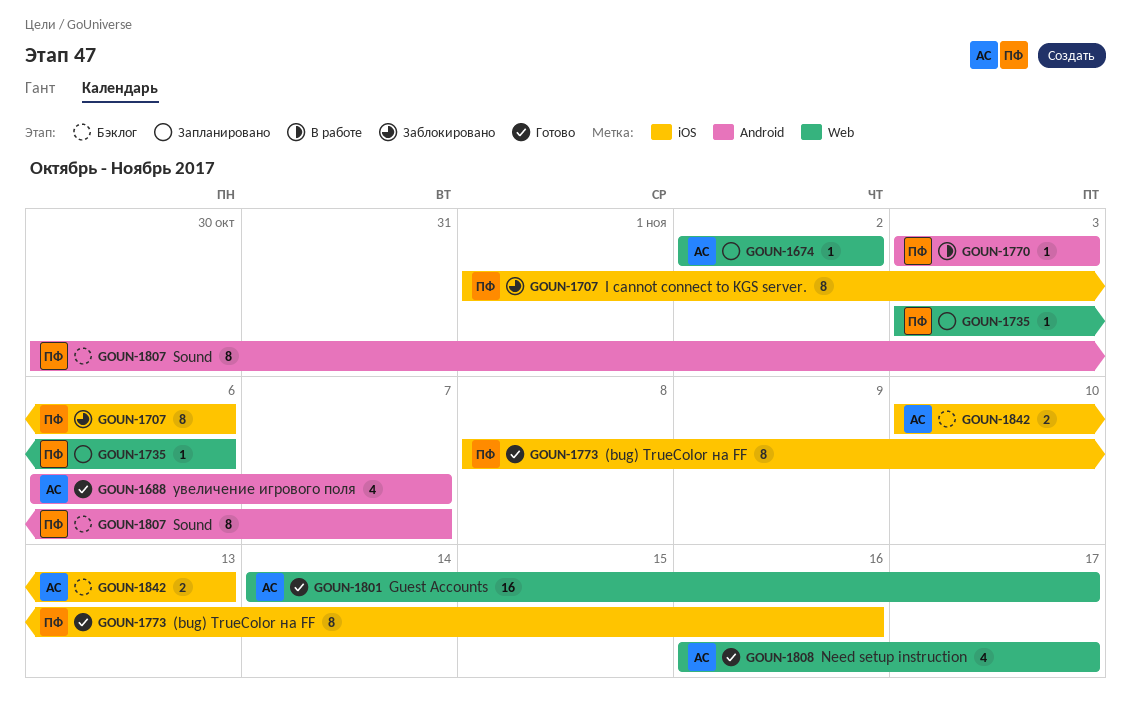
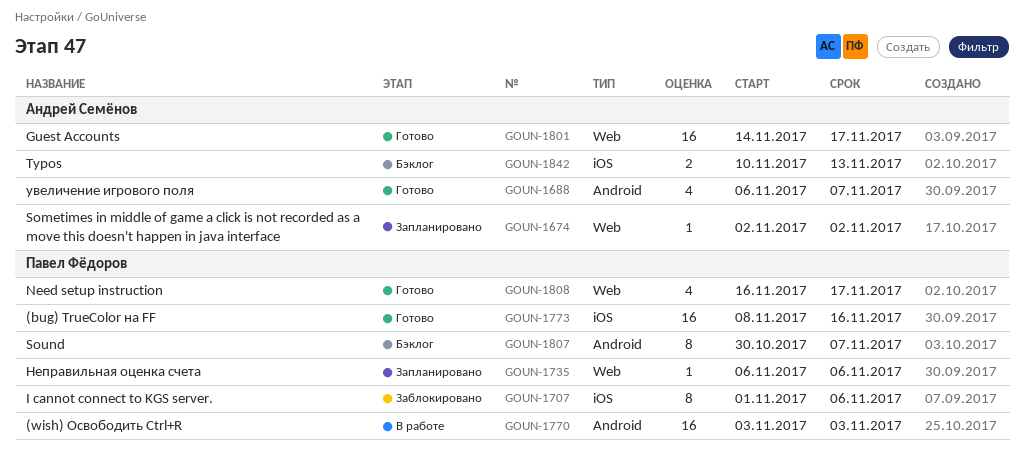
GOUN-1735, start: Nov 3 -> Nov 6
GOUN-1770, estimate: 1 -> 16
GOUN-1773, estimate: 8 -> 16
GOUN-1808, owner: Андрей Семёнов -> Павел Фёдоров

